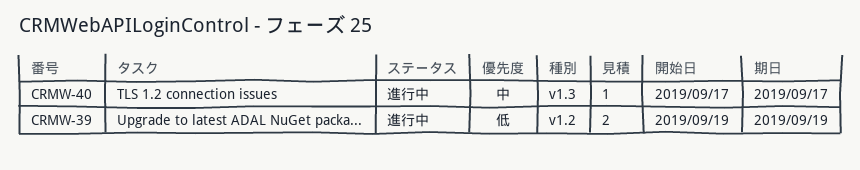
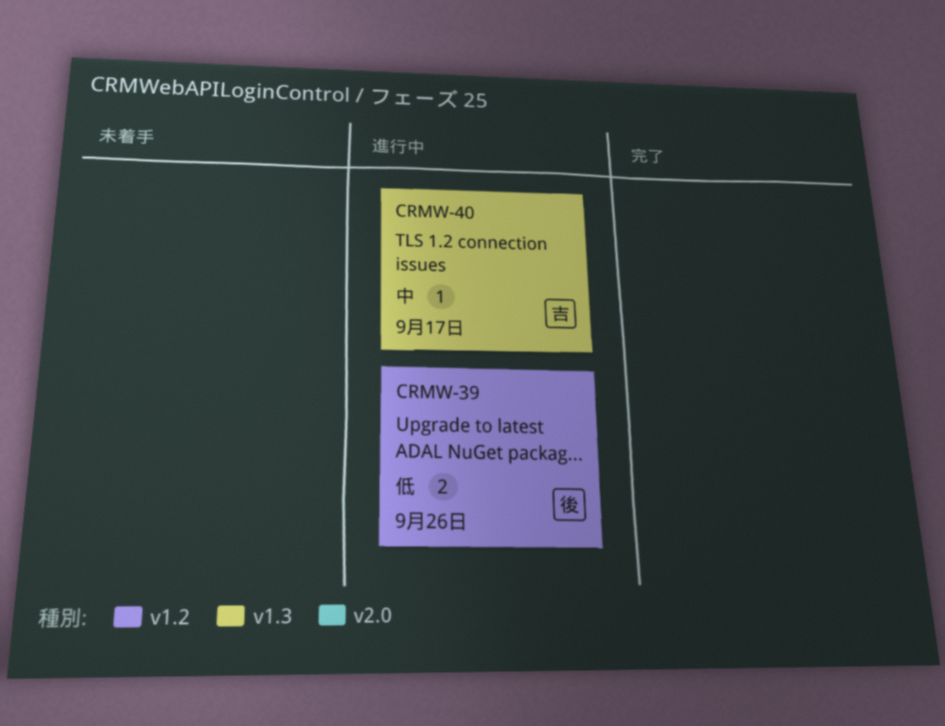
CRMW-39, due: Sep 19 -> Sep 26

